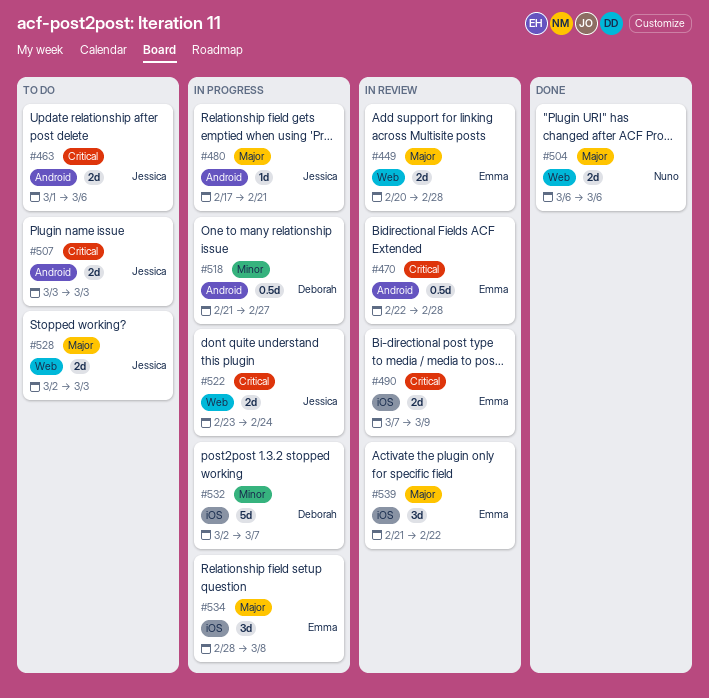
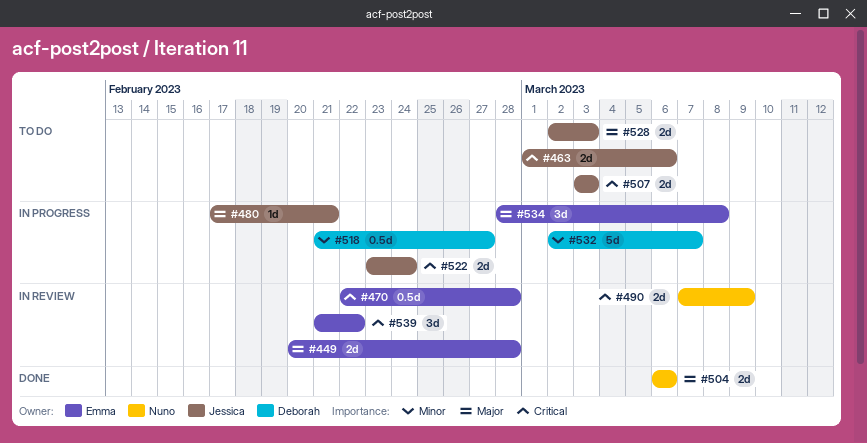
#490, owner: Emma -> Nuno
#539, priority: Major -> Critical

